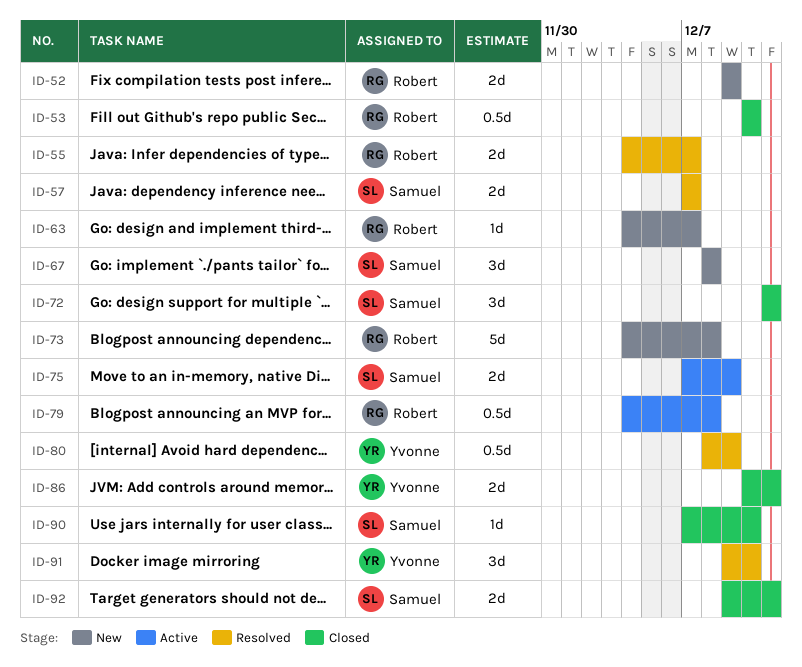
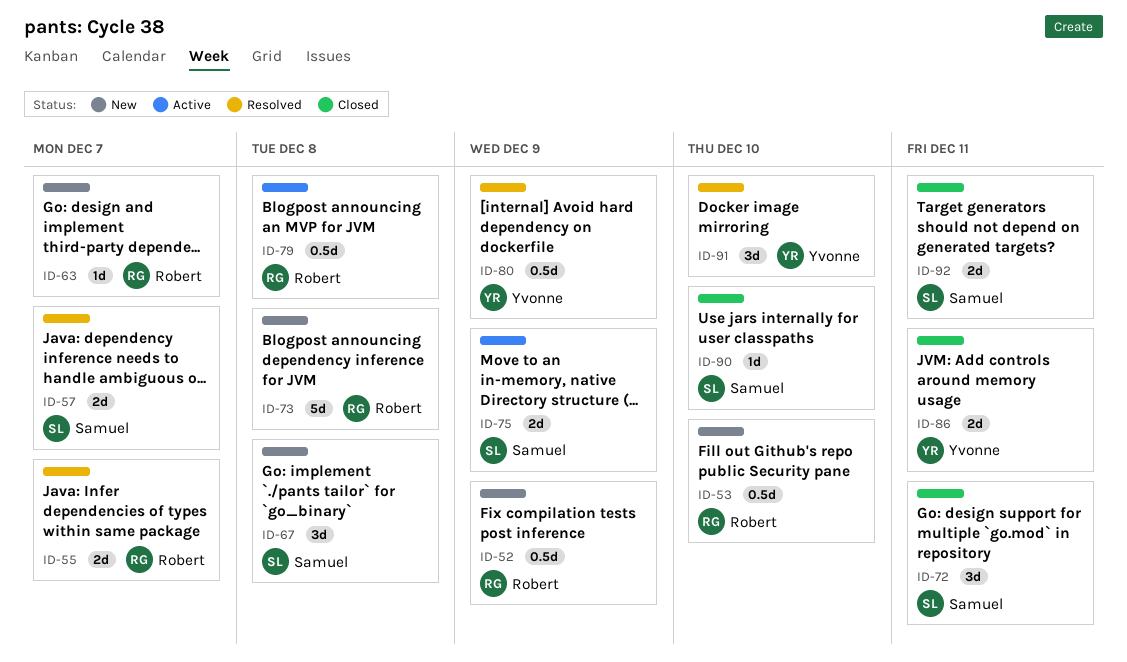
ID-52, estimate: 2d -> 0.5d
ID-53, status: Closed -> New

